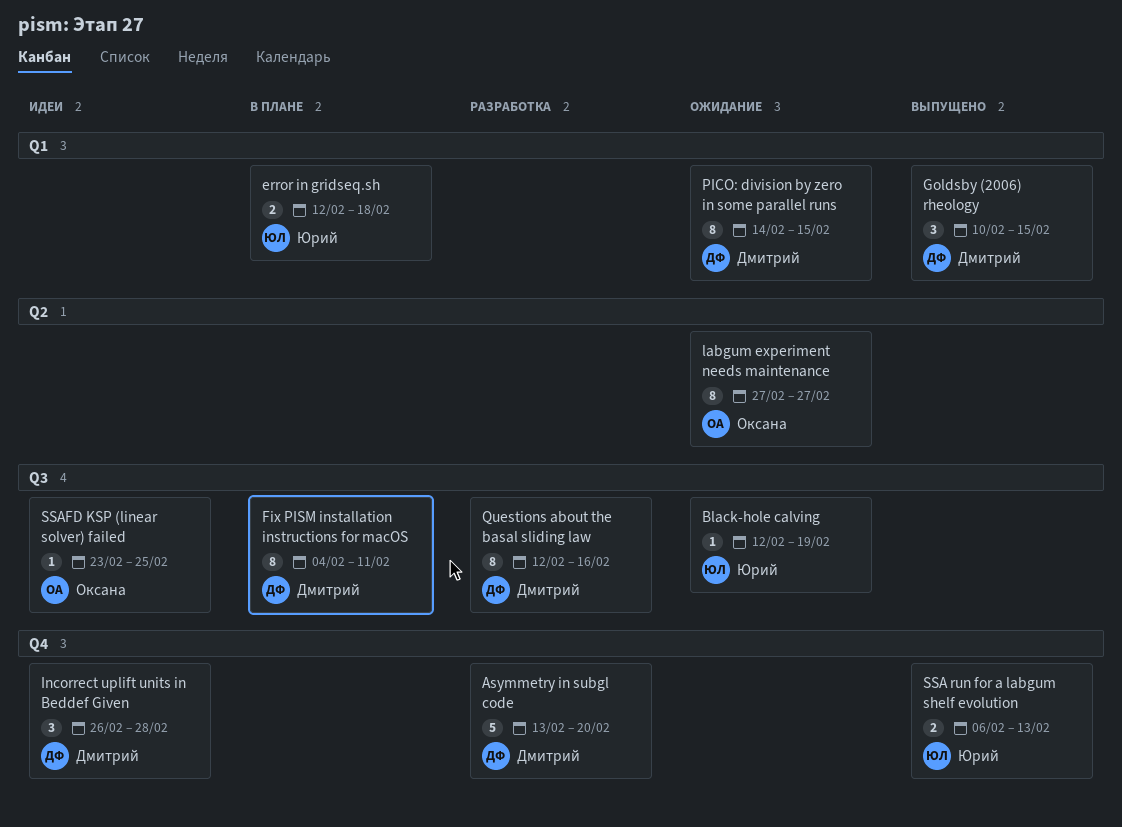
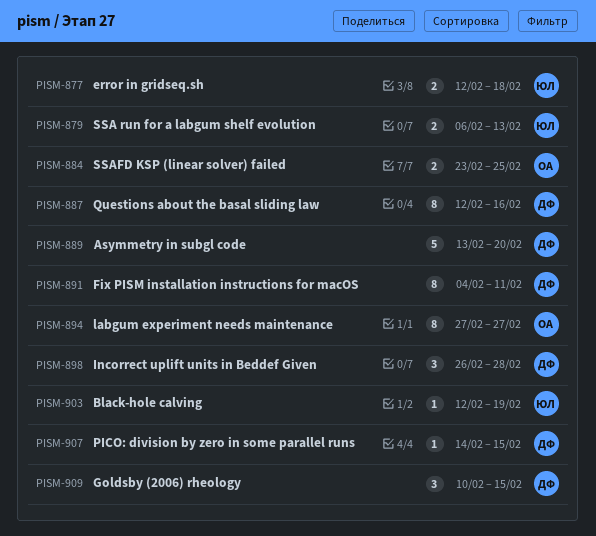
PICO: division by zero in some parallel runs, estimate: 8 -> 1
SSAFD KSP (linear solver) failed, estimate: 1 -> 2

